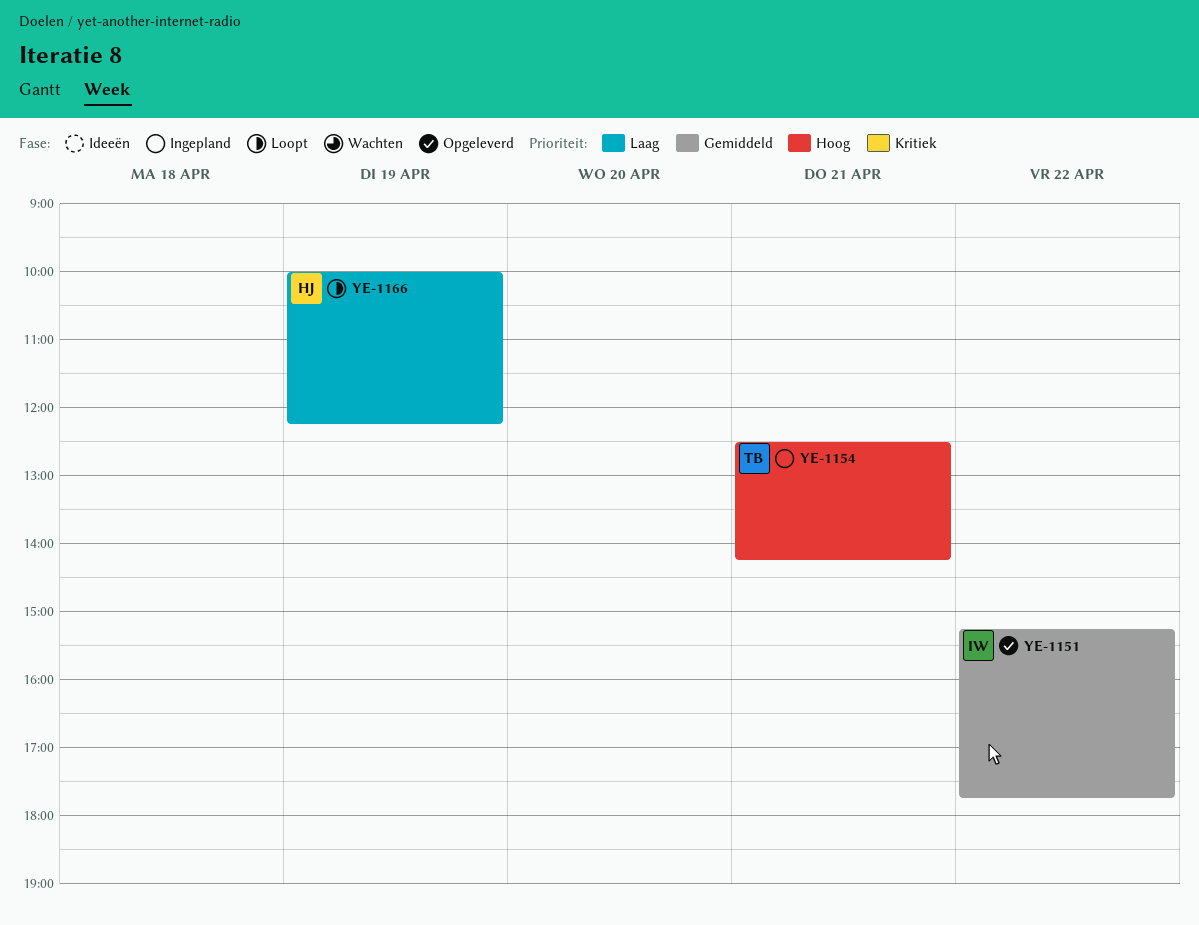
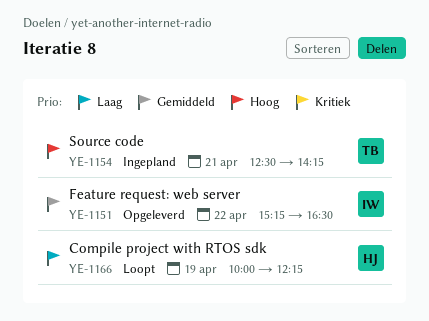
YE-1151, ends: 17:45 -> 16:30

